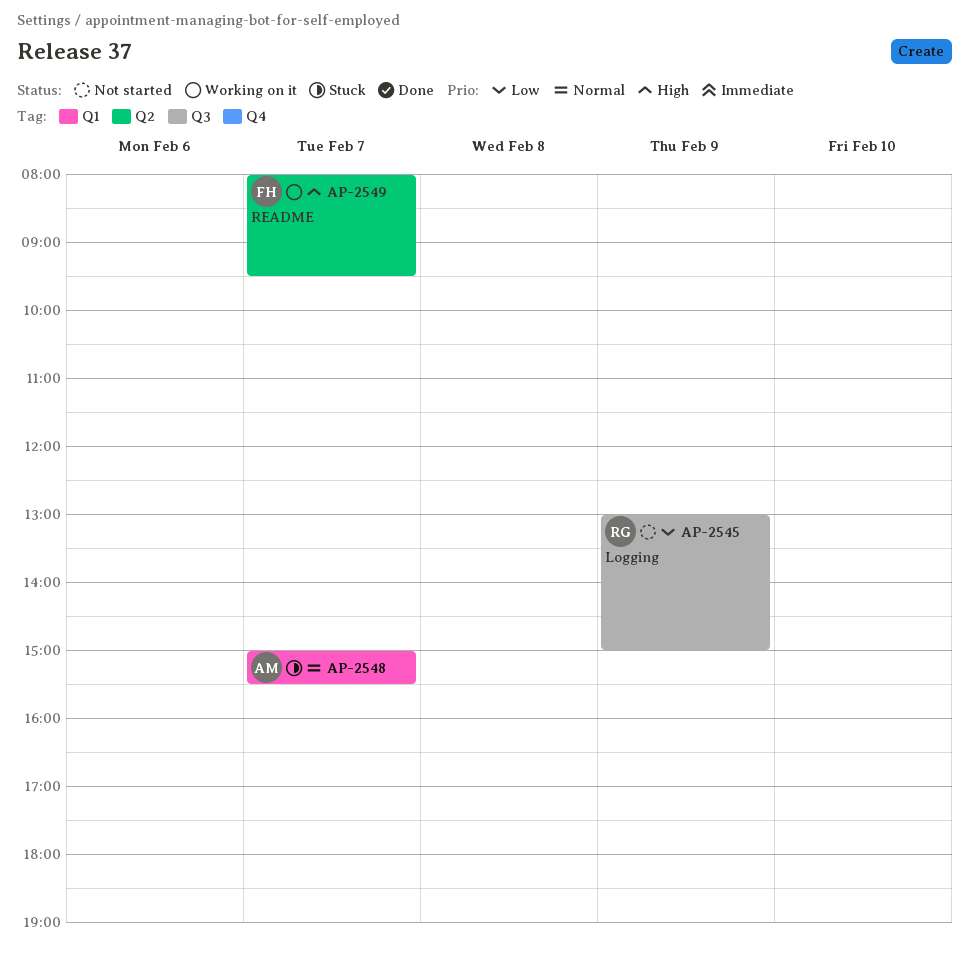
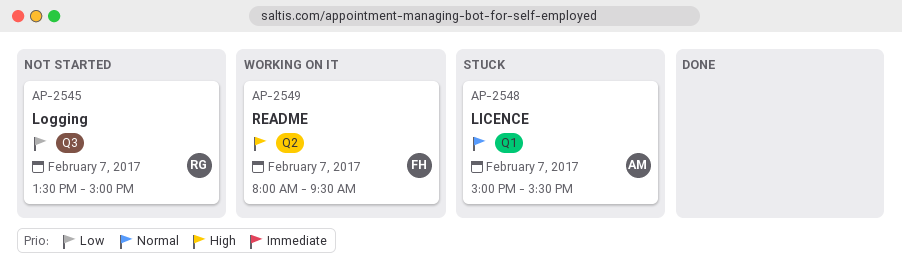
AP-2545, day: Feb 9 -> Feb 7
AP-2545, begins: 13:00 -> 13:30

